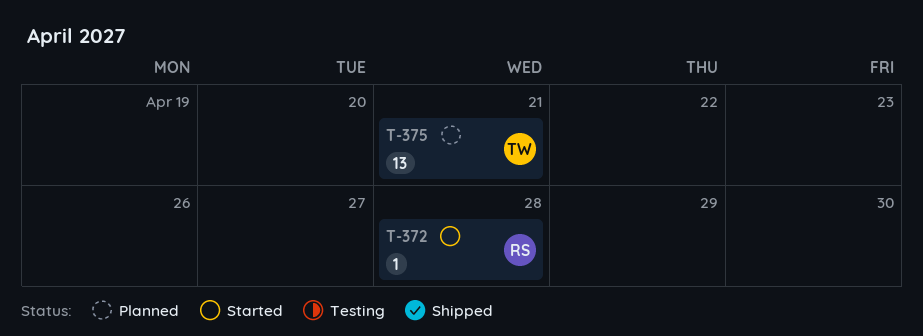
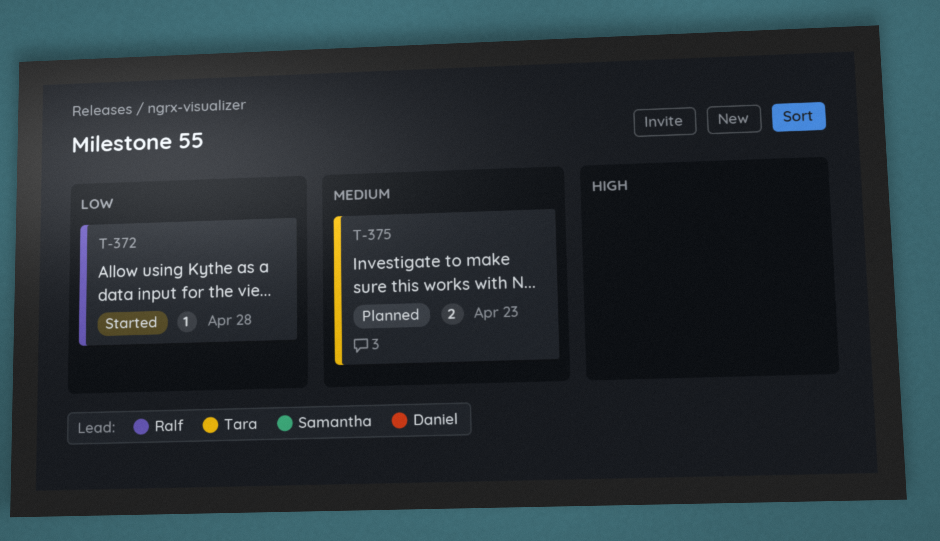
T-375, estimate: 13 -> 2
T-375, due: Apr 21 -> Apr 23

